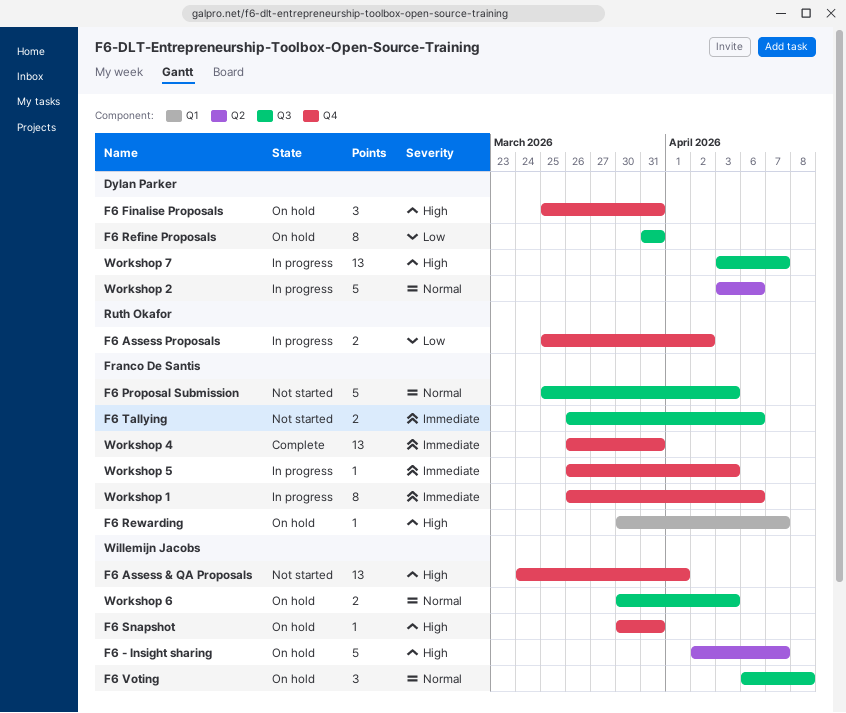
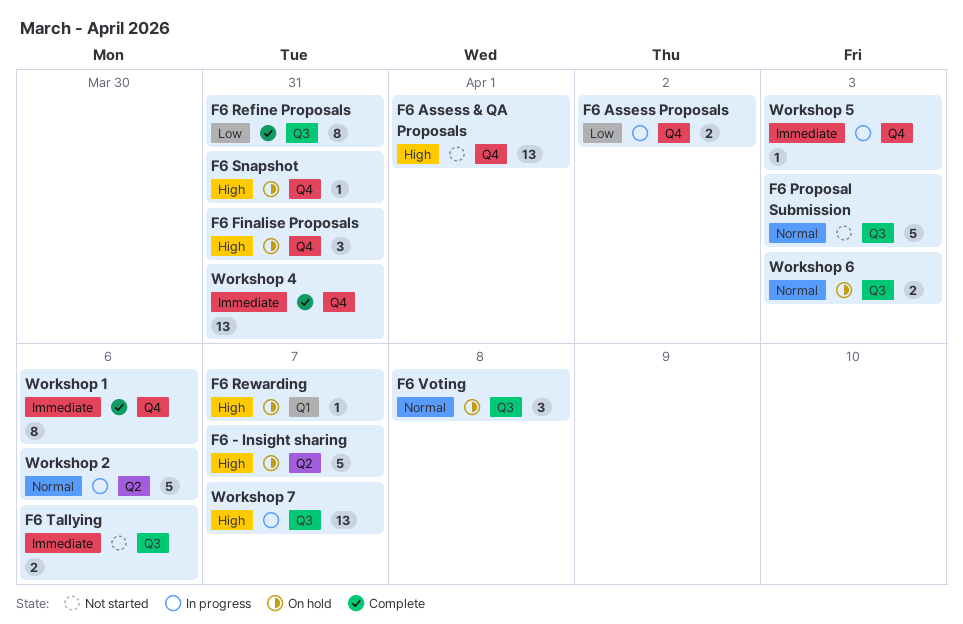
F6 Refine Proposals, status: On hold -> Complete
Workshop 1, status: In progress -> Complete

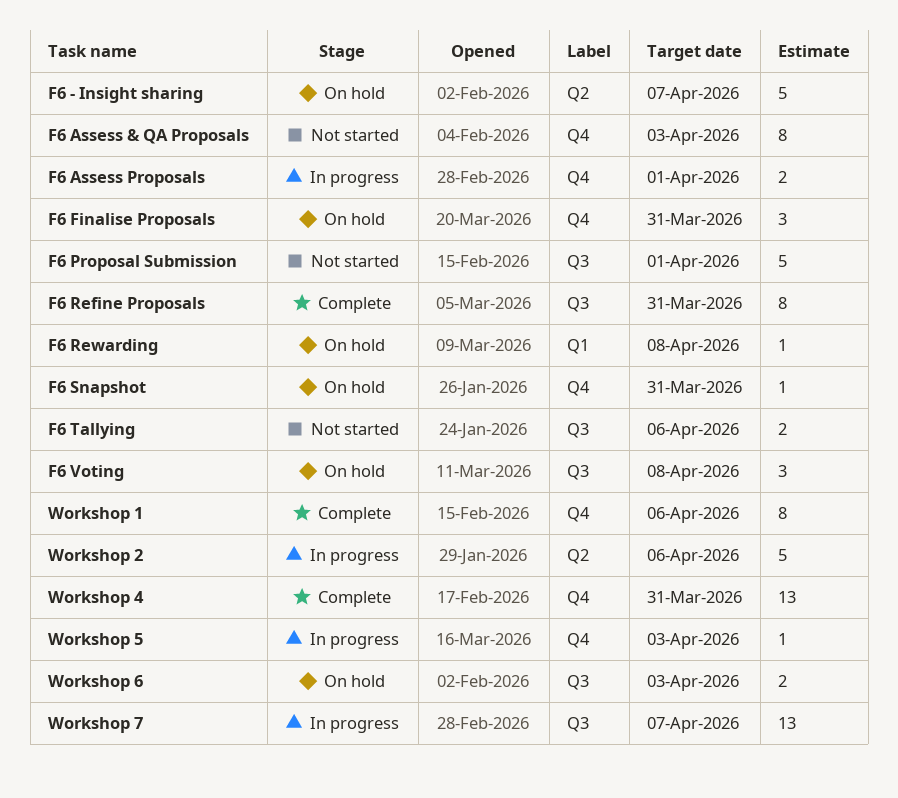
F6 Assess & QA Proposals, estimate: 13 -> 8
F6 Assess & QA Proposals, due: Apr 1 -> Apr 3
F6 Assess Proposals, due: Apr 2 -> Apr 1
F6 Proposal Submission, due: Apr 3 -> Apr 1
F6 Rewarding, due: Apr 7 -> Apr 8

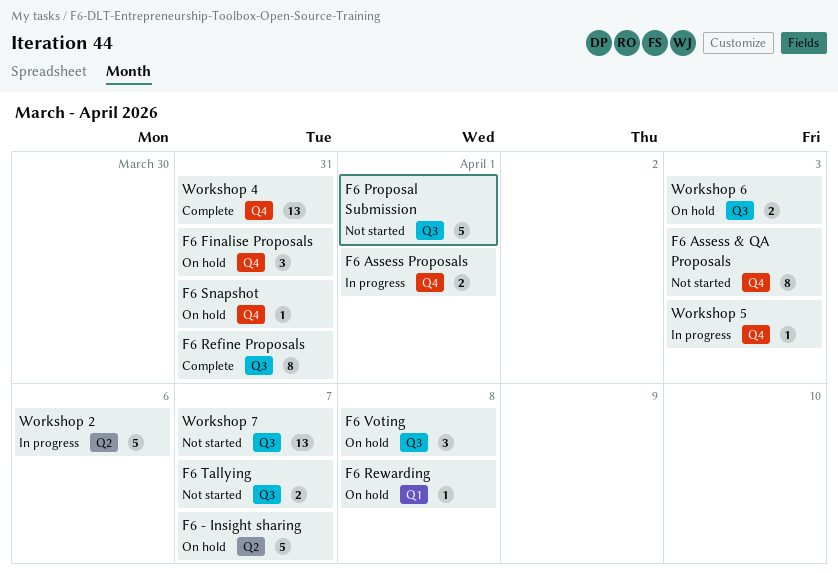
F6 Tallying, due: Apr 6 -> Apr 7
Workshop 1: present -> none
Workshop 7, status: In progress -> Not started

